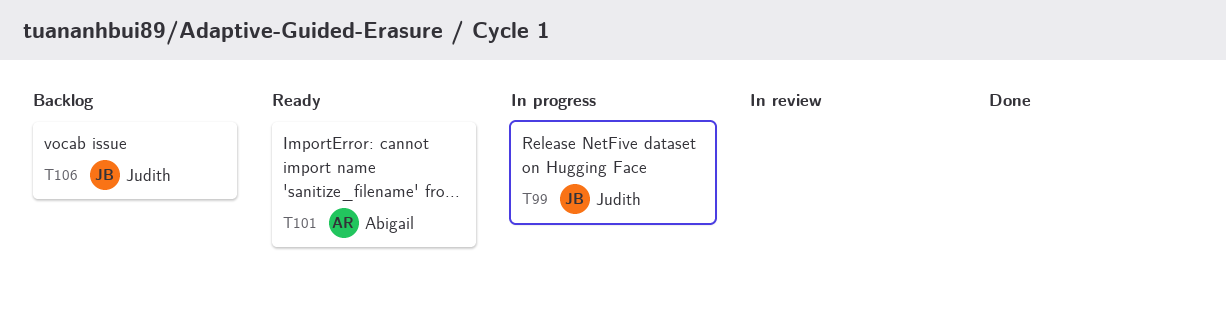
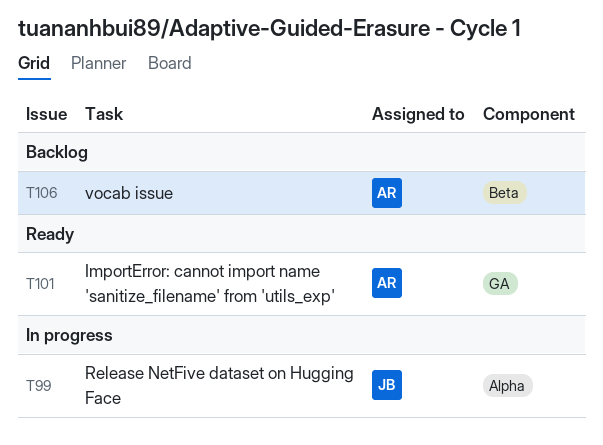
T106, owner: Judith -> Abigail

